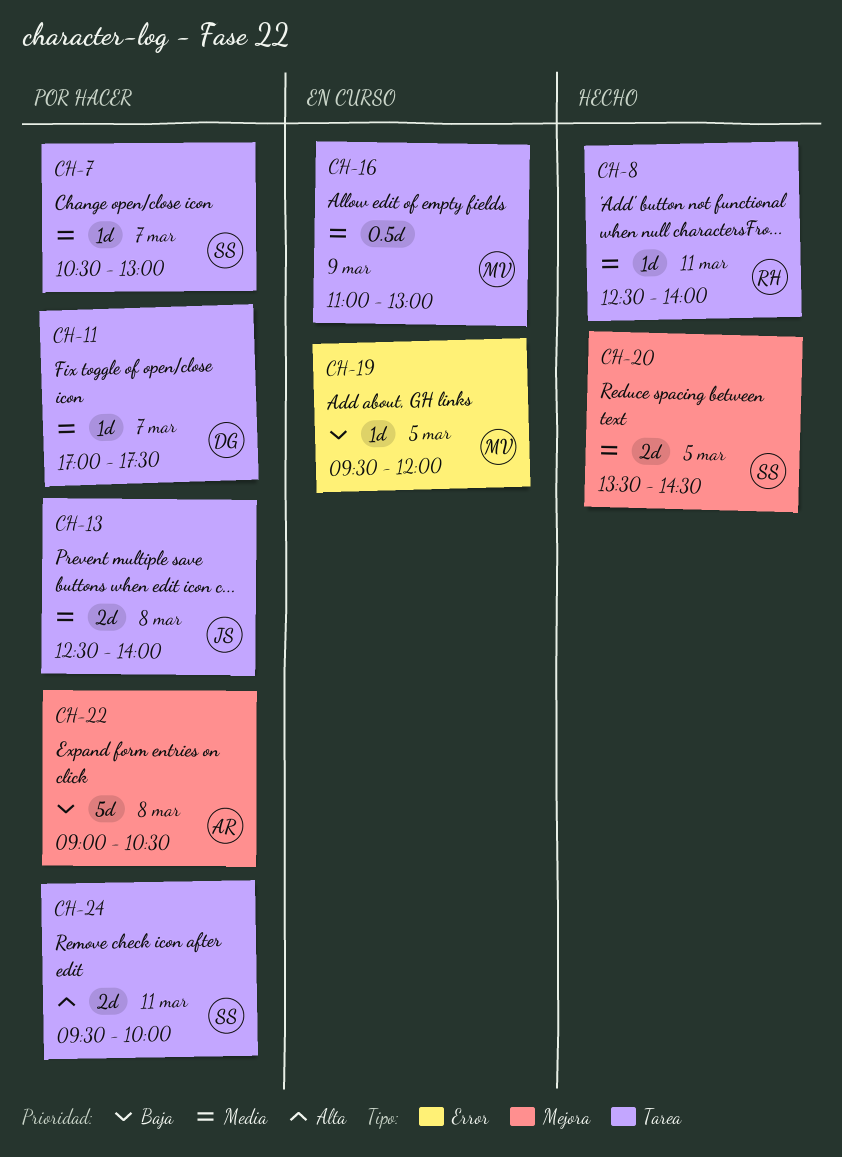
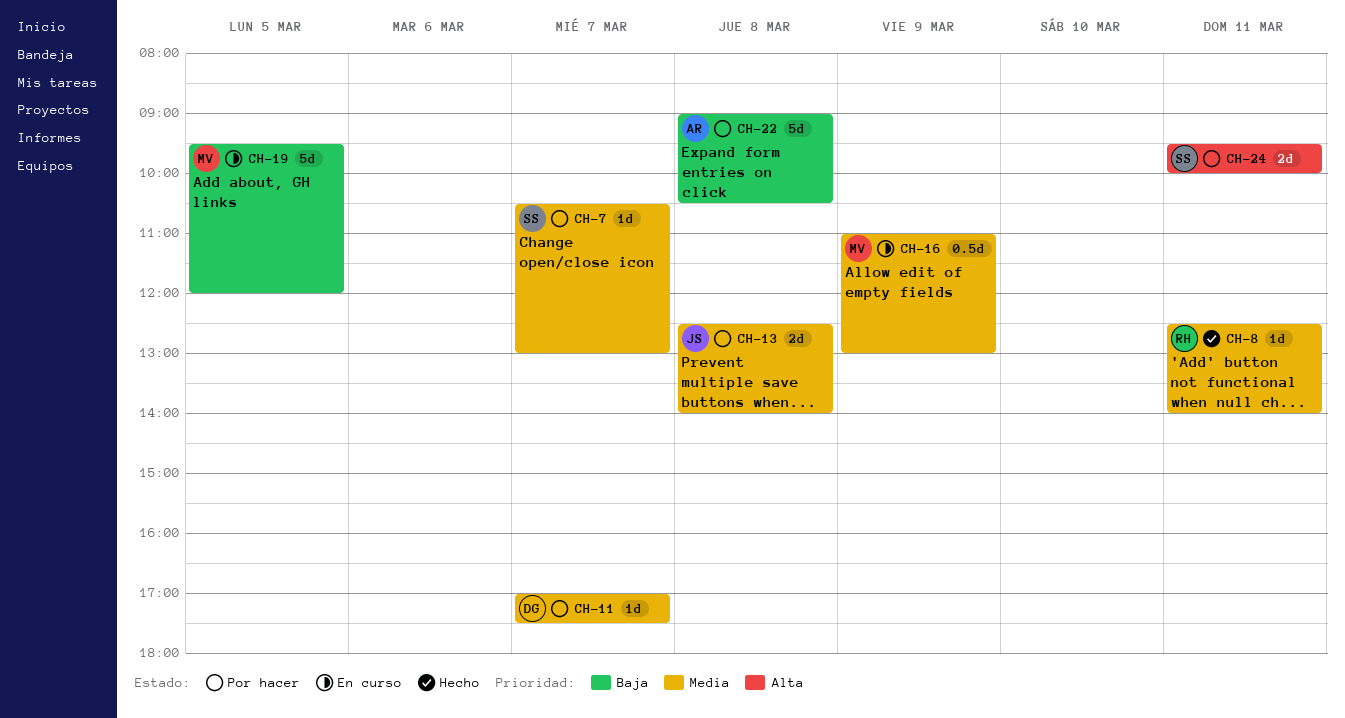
CH-19, estimate: 1d -> 5d
CH-20: present -> none

